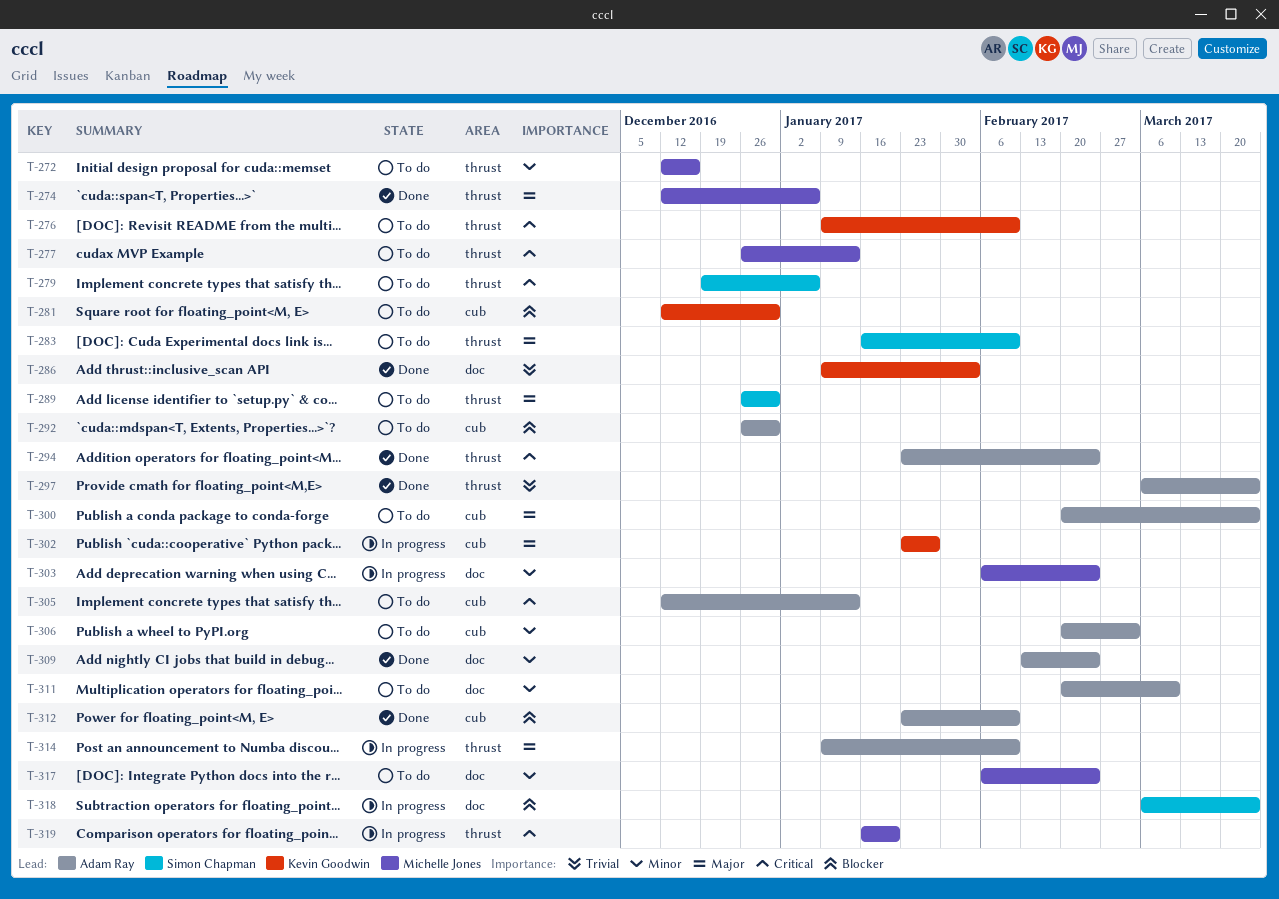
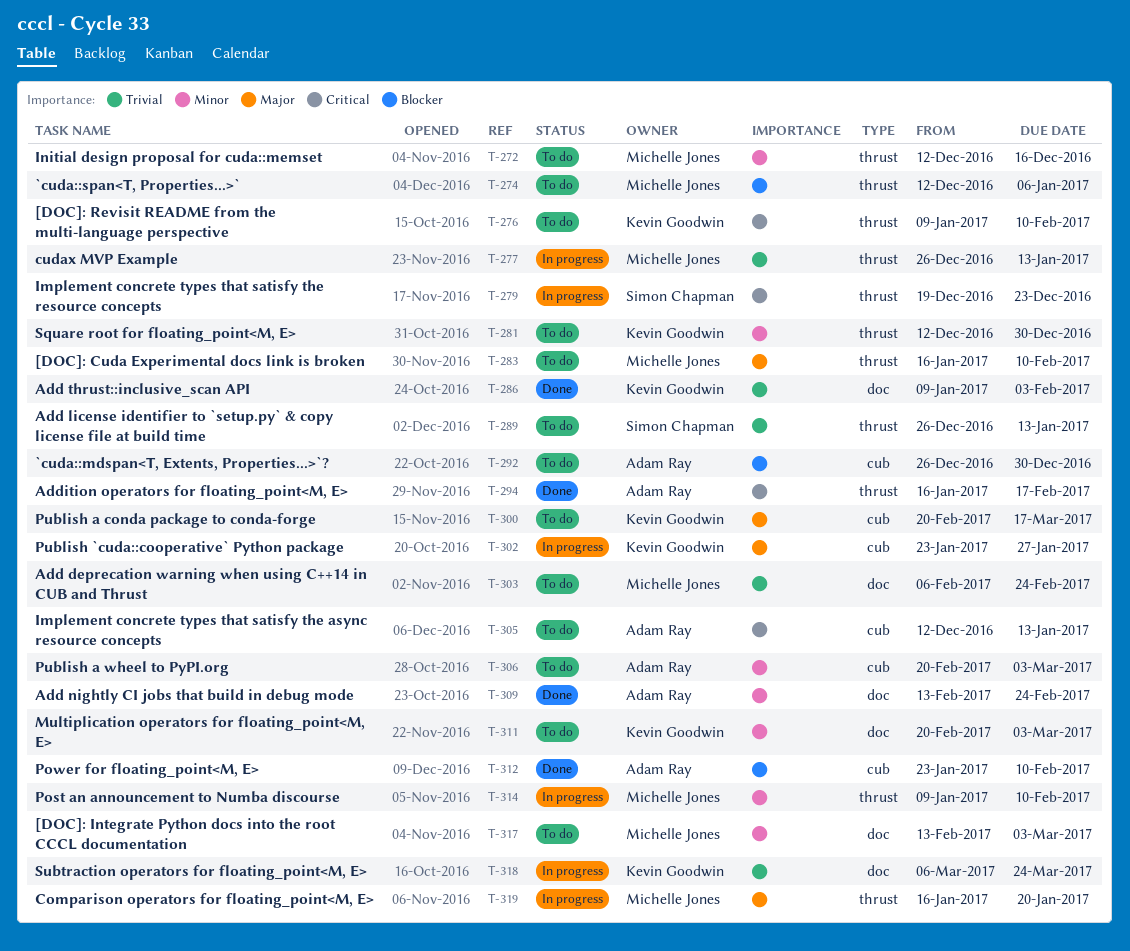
T-274, status: Done -> To do
T-274, priority: Major -> Blocker
T-277, status: To do -> In progress
T-277, priority: Critical -> Trivial
T-279, status: To do -> In progress
T-279, due: Jan 6 -> Dec 23
T-281, priority: Blocker -> Minor
T-281, label: cub -> thrust
T-283, owner: Simon Chapman -> Michelle Jones
T-289, priority: Major -> Trivial
T-289, due: Dec 30 -> Jan 13
T-294, start: Jan 23 -> Jan 16
T-294, due: Feb 24 -> Feb 17
T-297: present -> none
T-300, owner: Adam Ray -> Kevin Goodwin
T-300, due: Mar 24 -> Mar 17
T-303, status: In progress -> To do
T-303, priority: Minor -> Trivial
T-311, owner: Adam Ray -> Kevin Goodwin
T-311, due: Mar 10 -> Mar 3
T-314, owner: Adam Ray -> Michelle Jones
T-314, priority: Major -> Minor
T-317, start: Feb 6 -> Feb 13
T-317, due: Feb 24 -> Mar 3
T-318, owner: Simon Chapman -> Kevin Goodwin
T-318, priority: Blocker -> Trivial
T-319, priority: Critical -> Major

